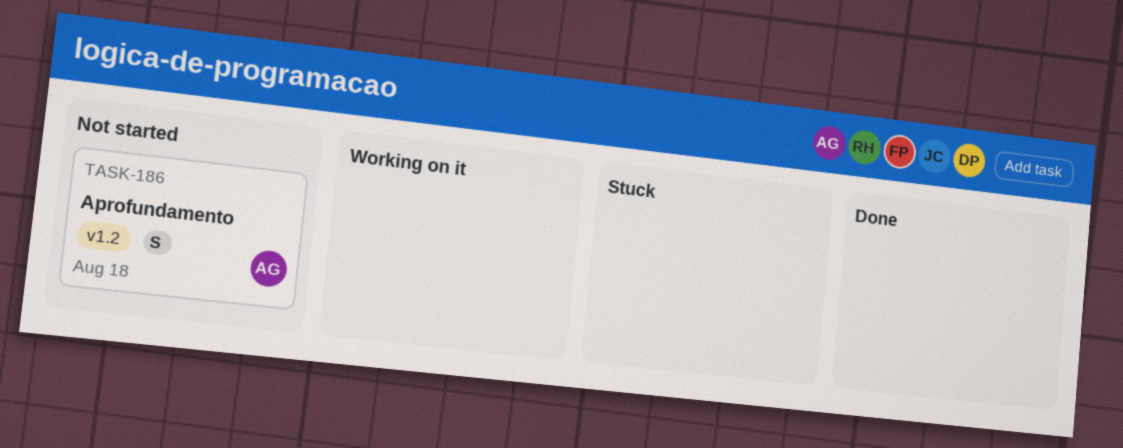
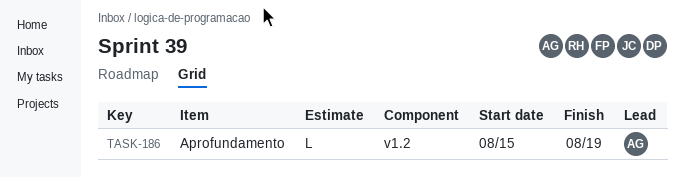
TASK-186, estimate: S -> L
TASK-186, due: Aug 18 -> Aug 19

